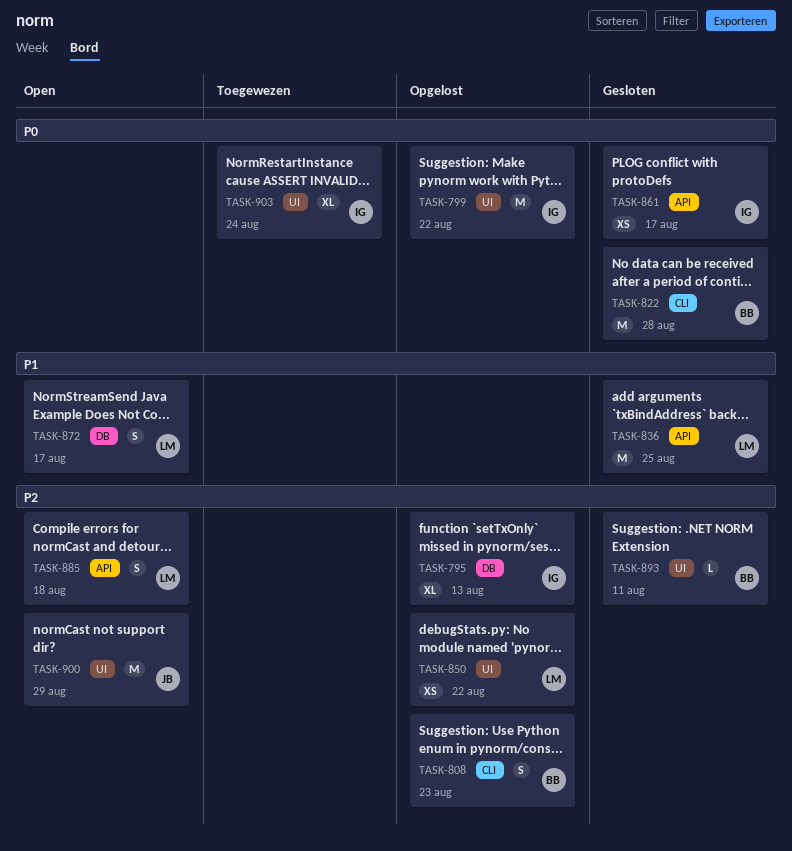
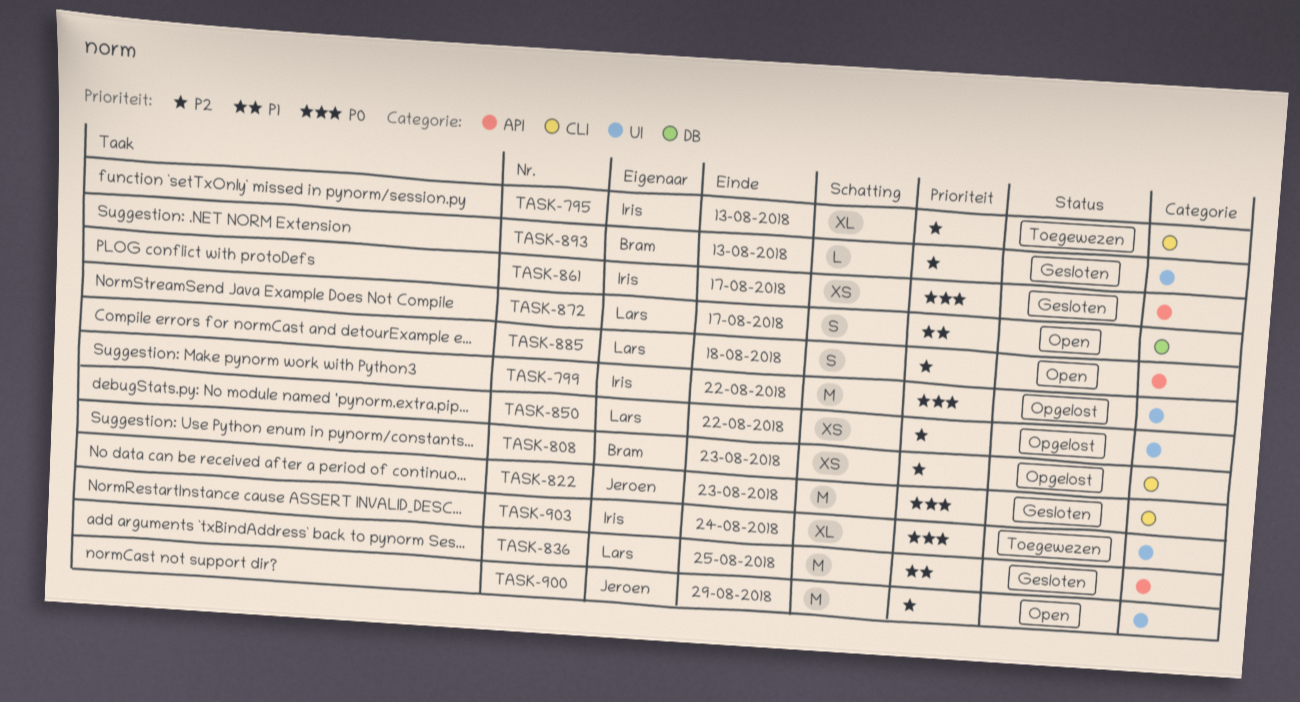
TASK-795, status: Opgelost -> Toegewezen
TASK-795, label: DB -> CLI
TASK-808, estimate: S -> XS
TASK-822, owner: Bram -> Jeroen
TASK-822, due: Aug 28 -> Aug 23
TASK-893, due: Aug 11 -> Aug 13

